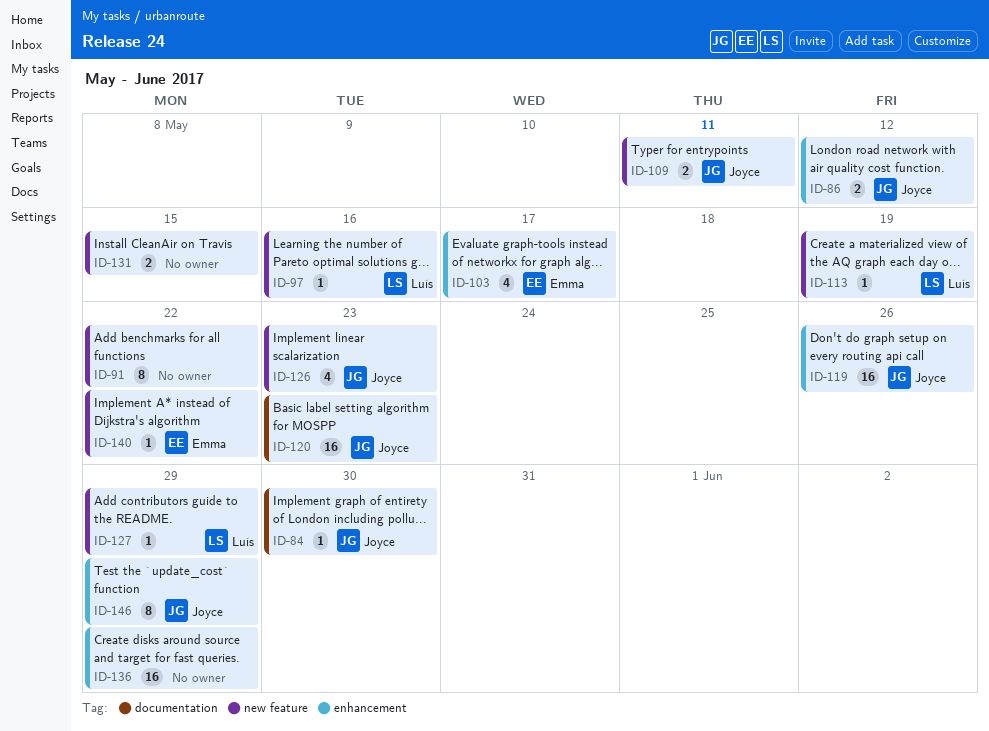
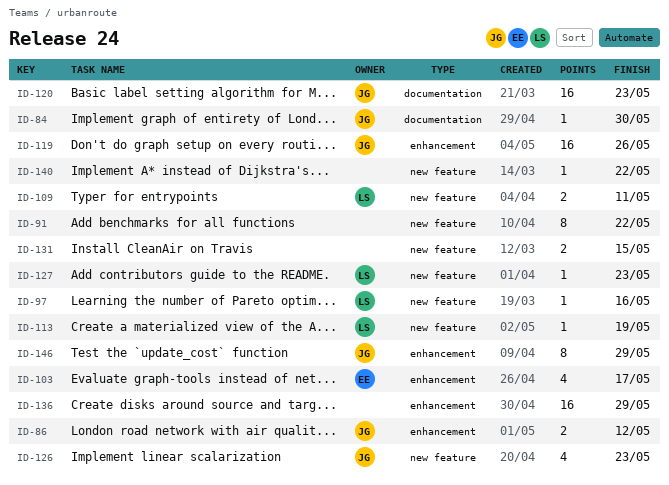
ID-109, owner: Joyce -> Luís
ID-127, due: May 29 -> May 23
ID-140, owner: Emma -> none

